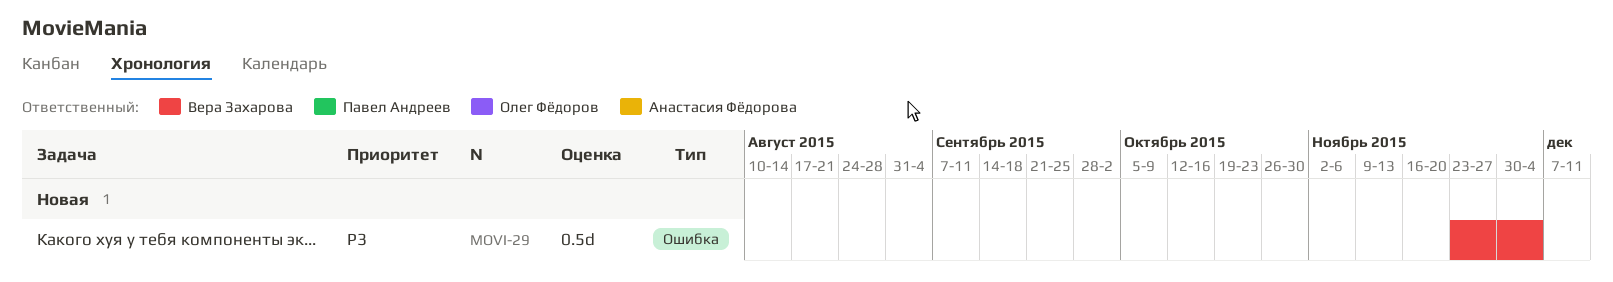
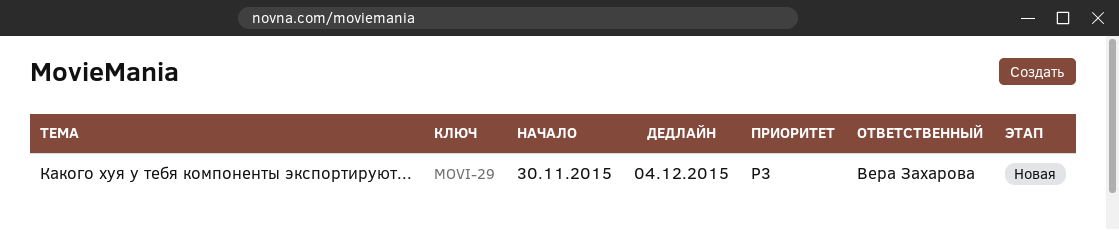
MOVI-29, start: Nov 23 -> Nov 30

